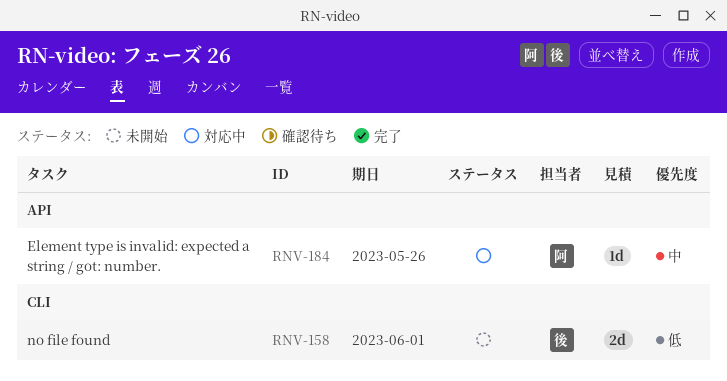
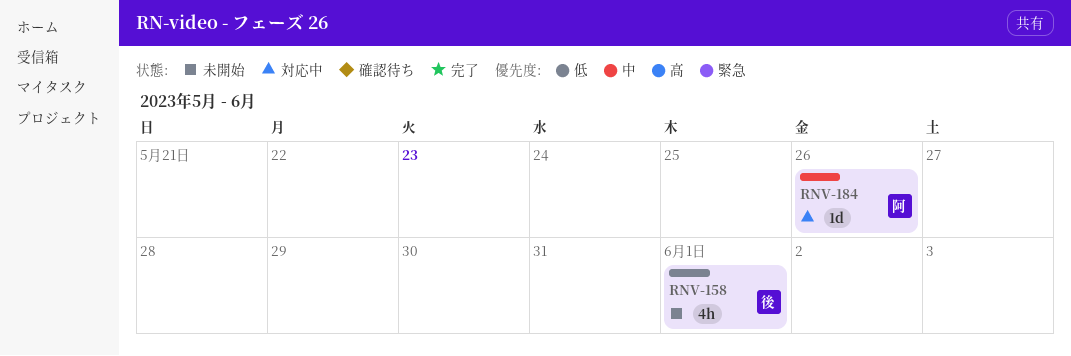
RNV-158, estimate: 2d -> 4h

